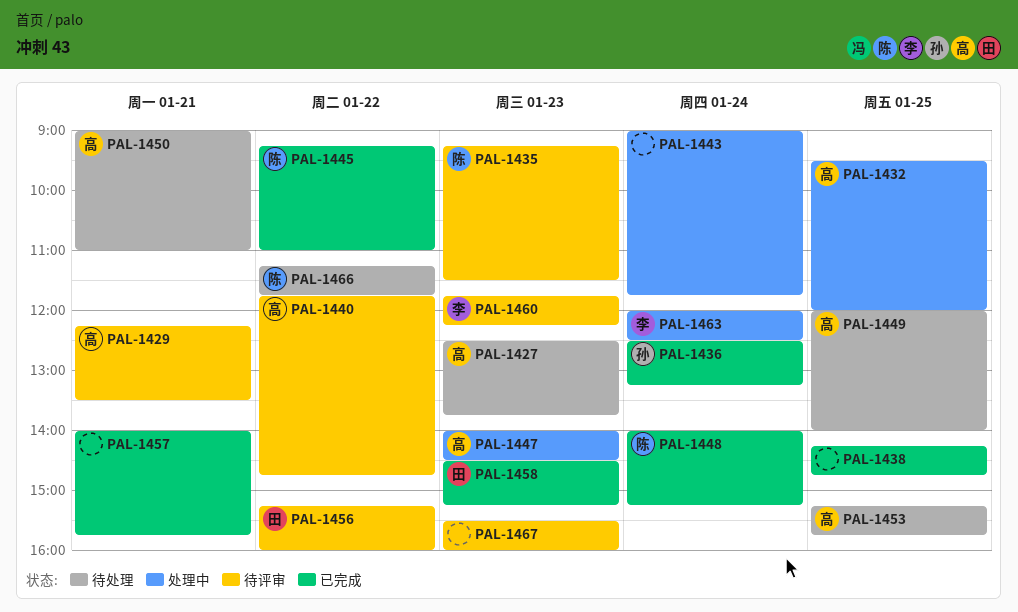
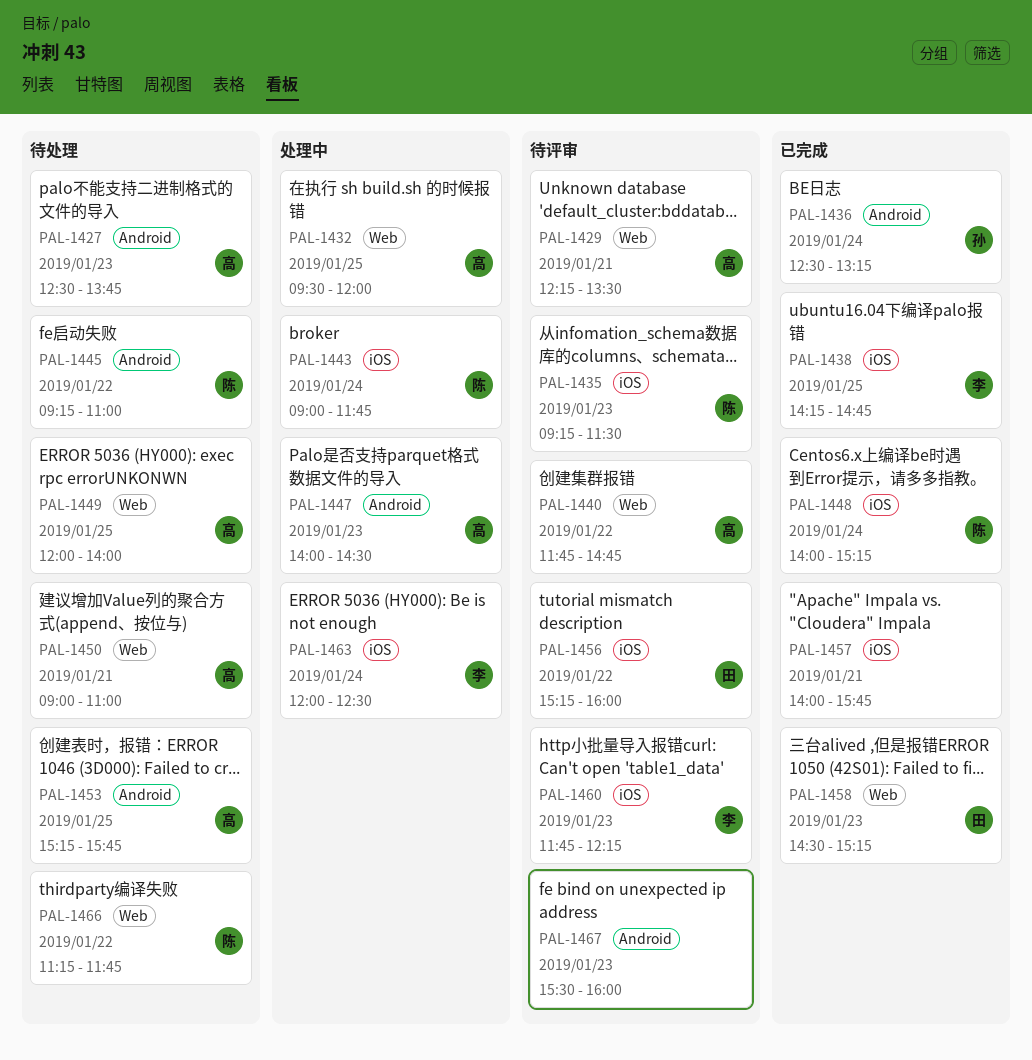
PAL-1438, owner: none -> 李
PAL-1443, owner: none -> 陈
PAL-1445, status: 已完成 -> 待处理

